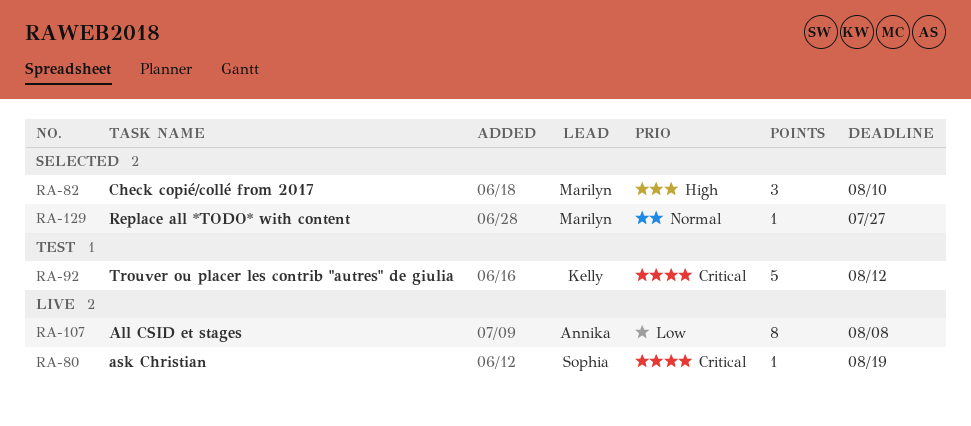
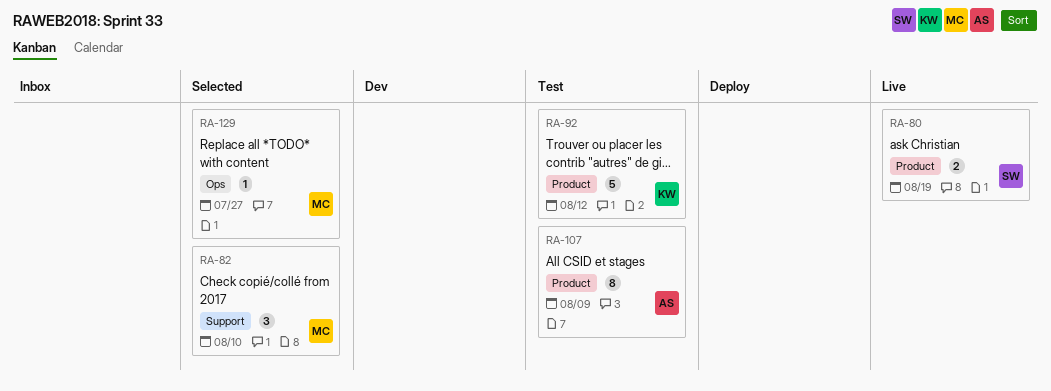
RA-80, estimate: 1 -> 2
RA-107, status: Live -> Test
RA-107, due: Aug 8 -> Aug 9

